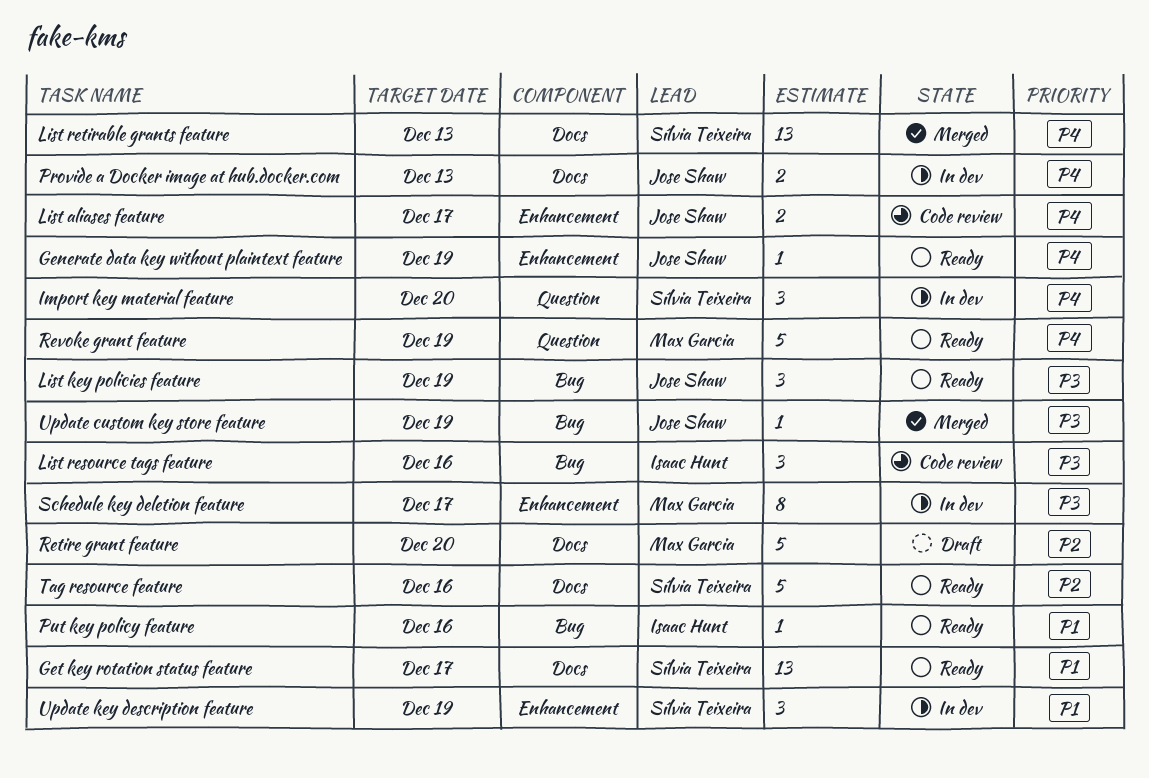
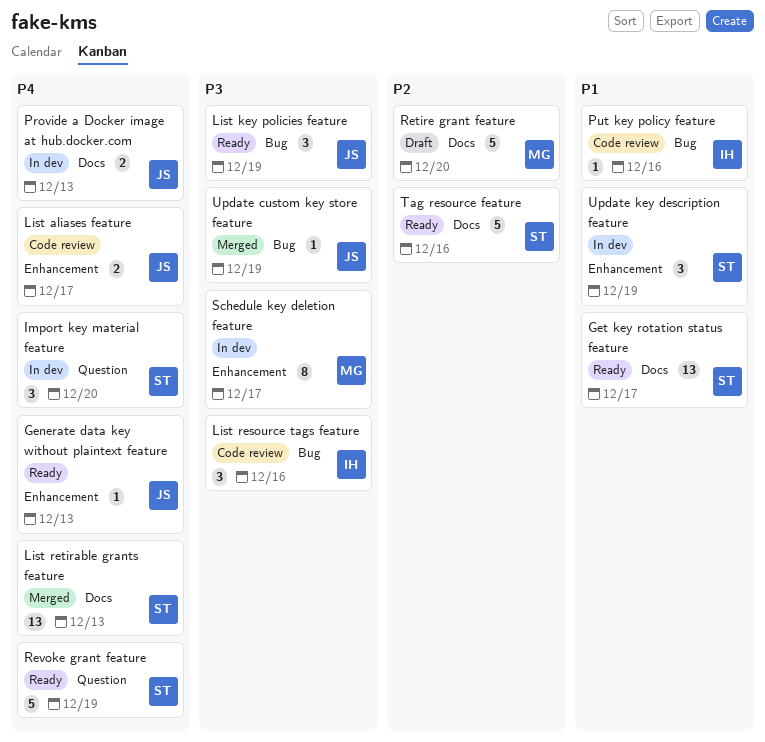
Generate data key without plaintext feature, due: Dec 19 -> Dec 13
Put key policy feature, status: Ready -> Code review
Revoke grant feature, owner: Max Garcia -> Sílvia Teixeira

